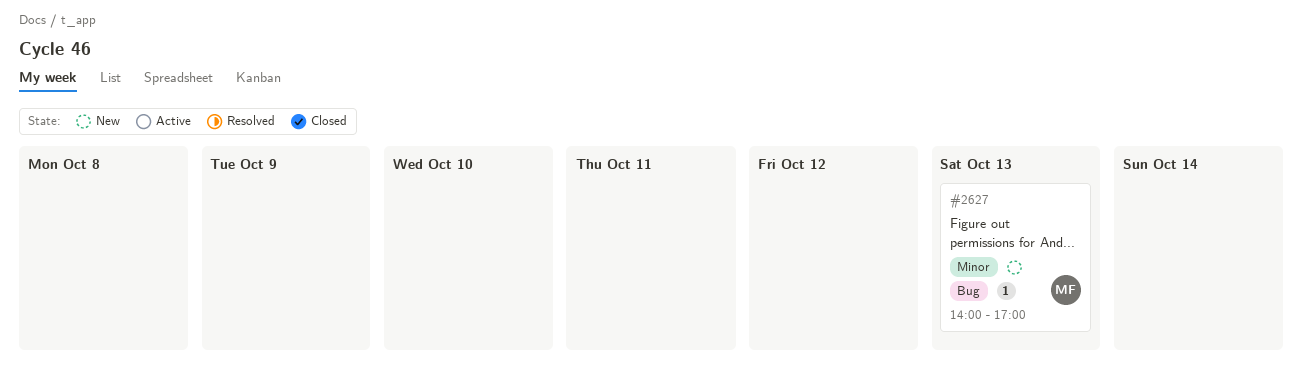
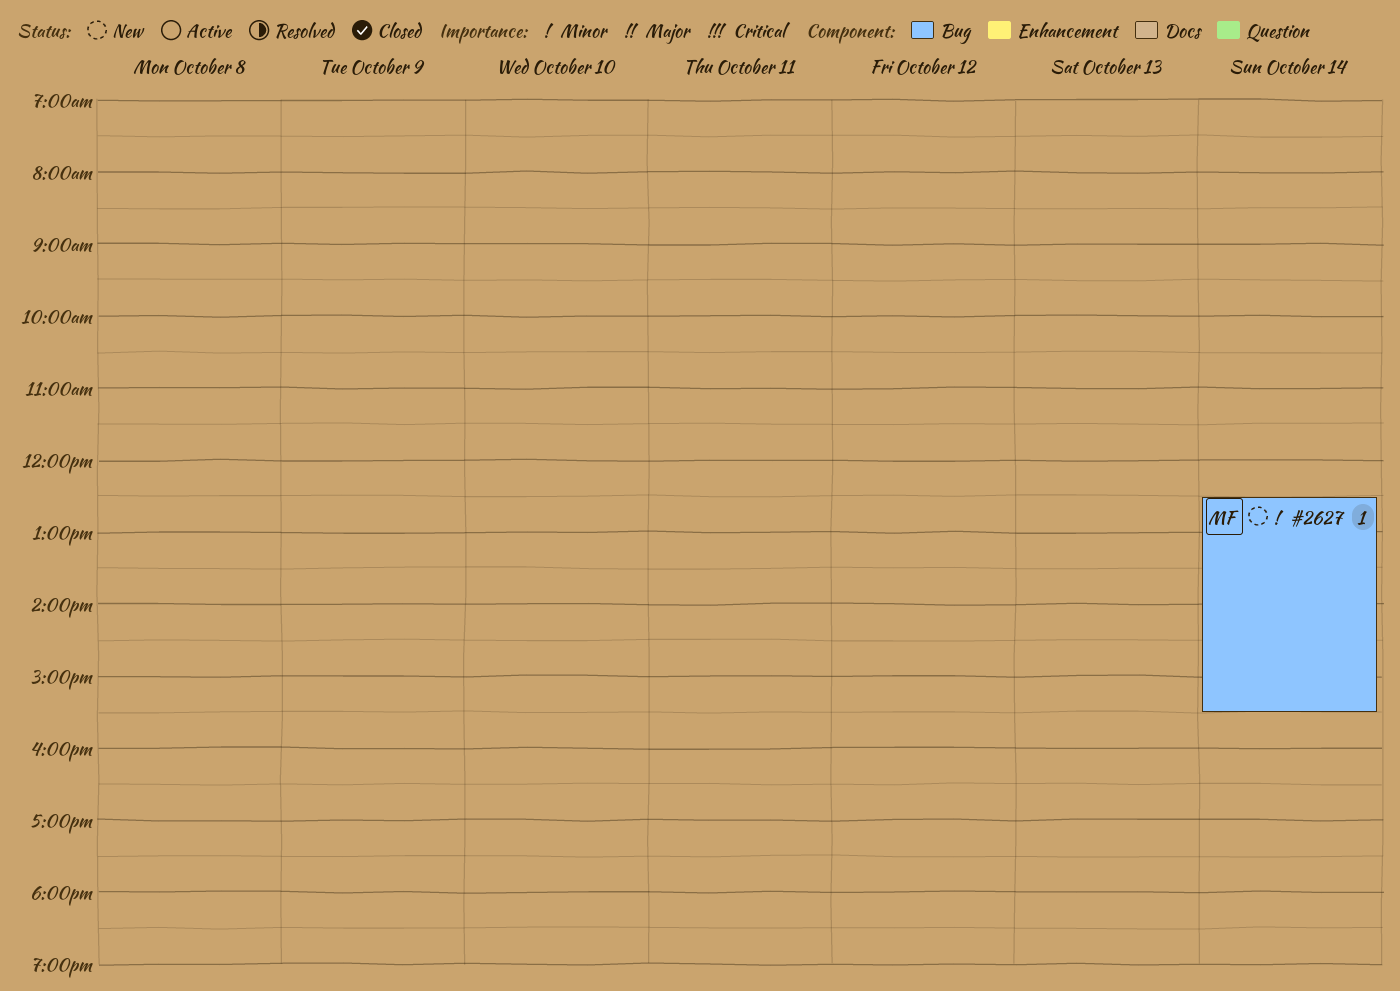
#2627, day: Oct 13 -> Oct 14
#2627, begins: 14:00 -> 12:30
#2627, ends: 17:00 -> 15:30

